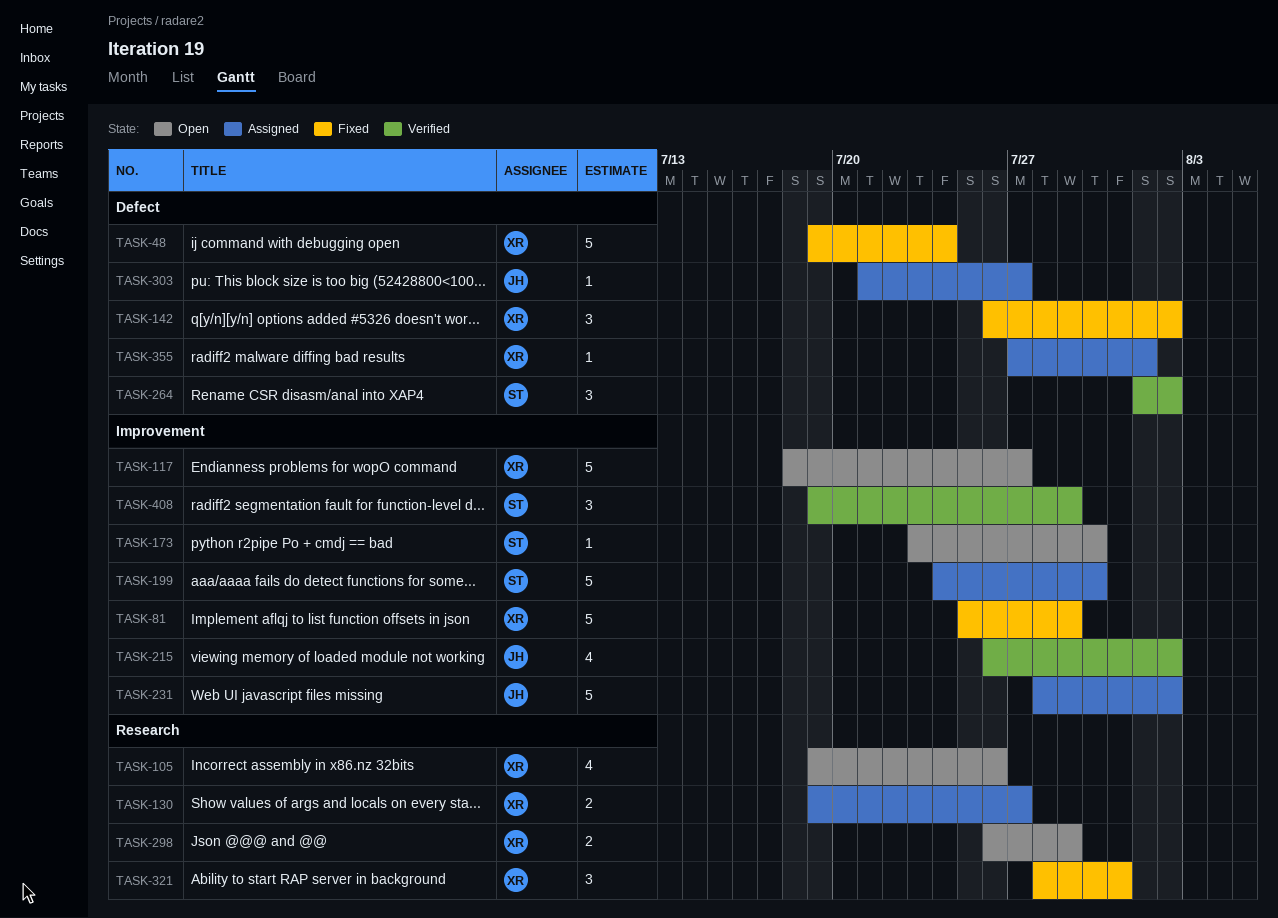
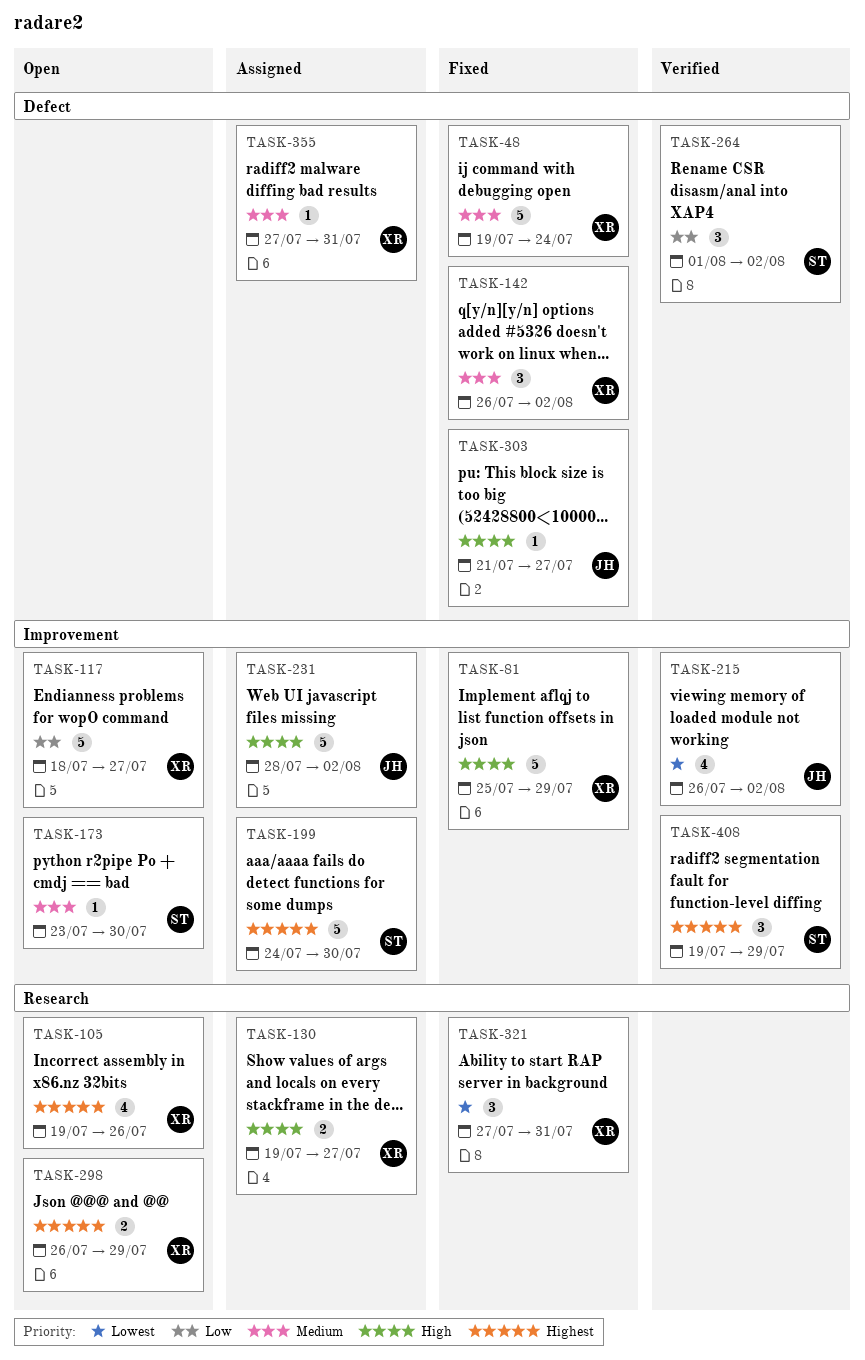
TASK-303, status: Assigned -> Fixed
TASK-321, start: Jul 28 -> Jul 27
TASK-355, due: Aug 1 -> Jul 31

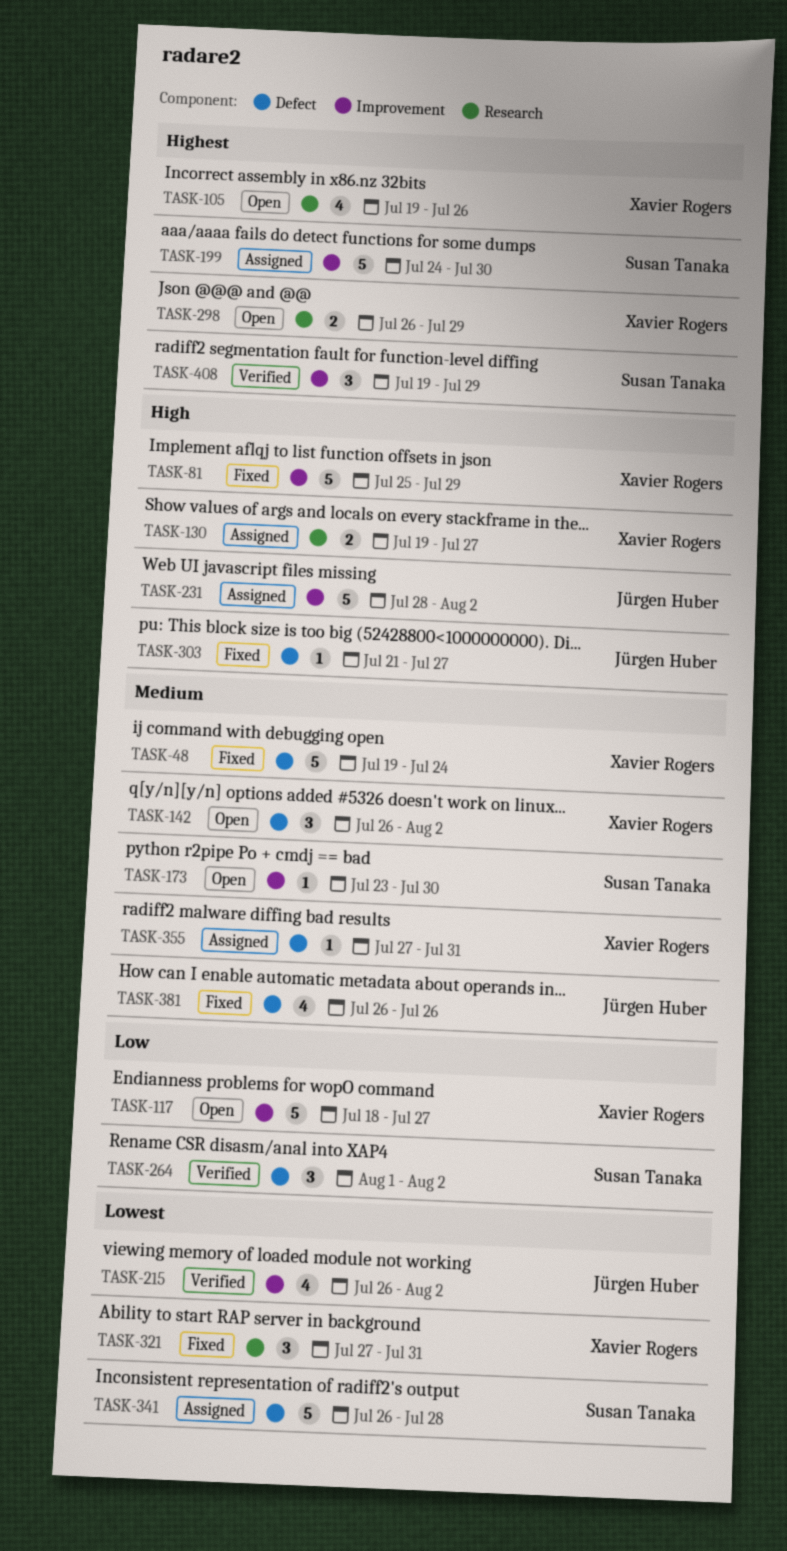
TASK-142, status: Fixed -> Open
TASK-341: none -> present
TASK-381: none -> present

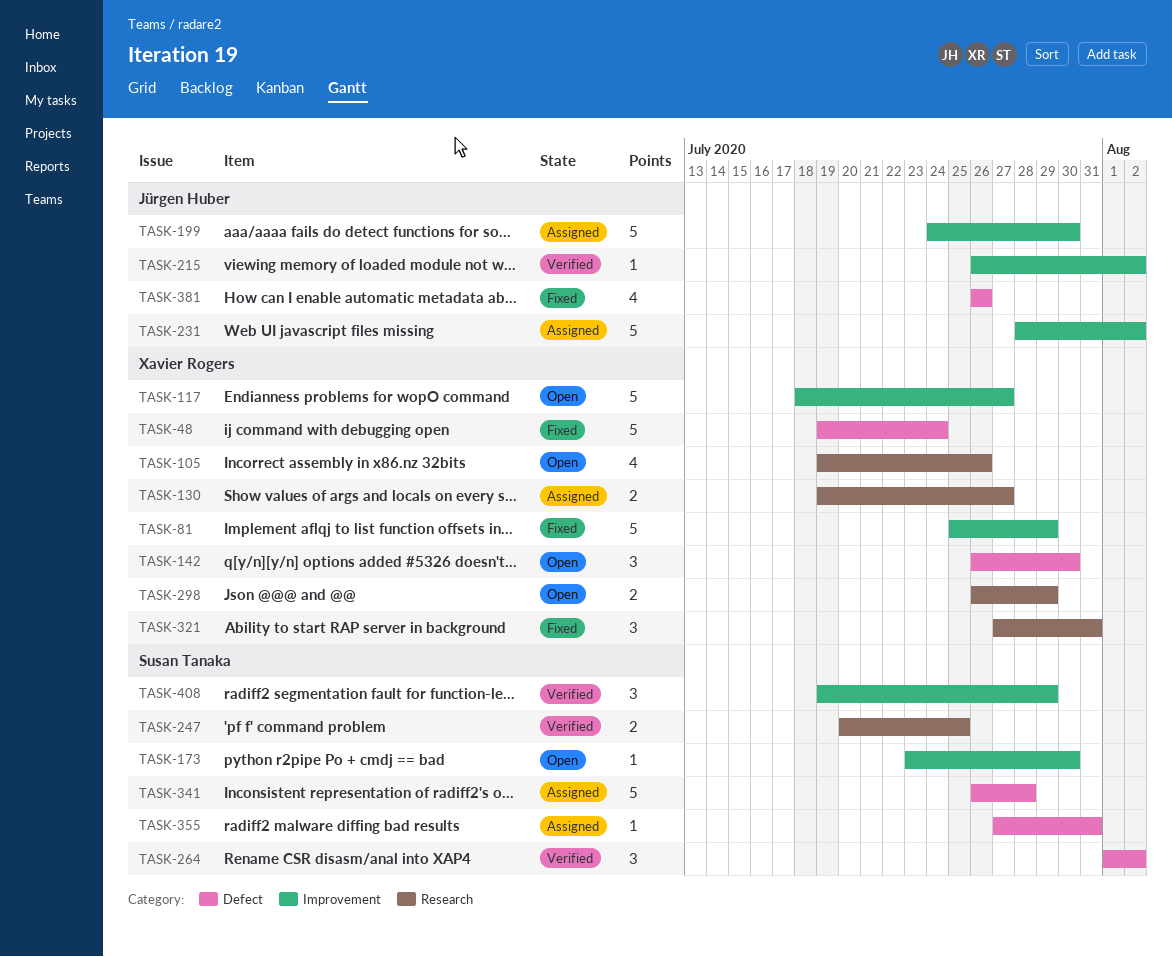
TASK-142, due: Aug 2 -> Jul 30
TASK-199, owner: Susan Tanaka -> Jürgen Huber
TASK-215, estimate: 4 -> 1
TASK-247: none -> present
TASK-303: present -> none
TASK-355, owner: Xavier Rogers -> Susan Tanaka

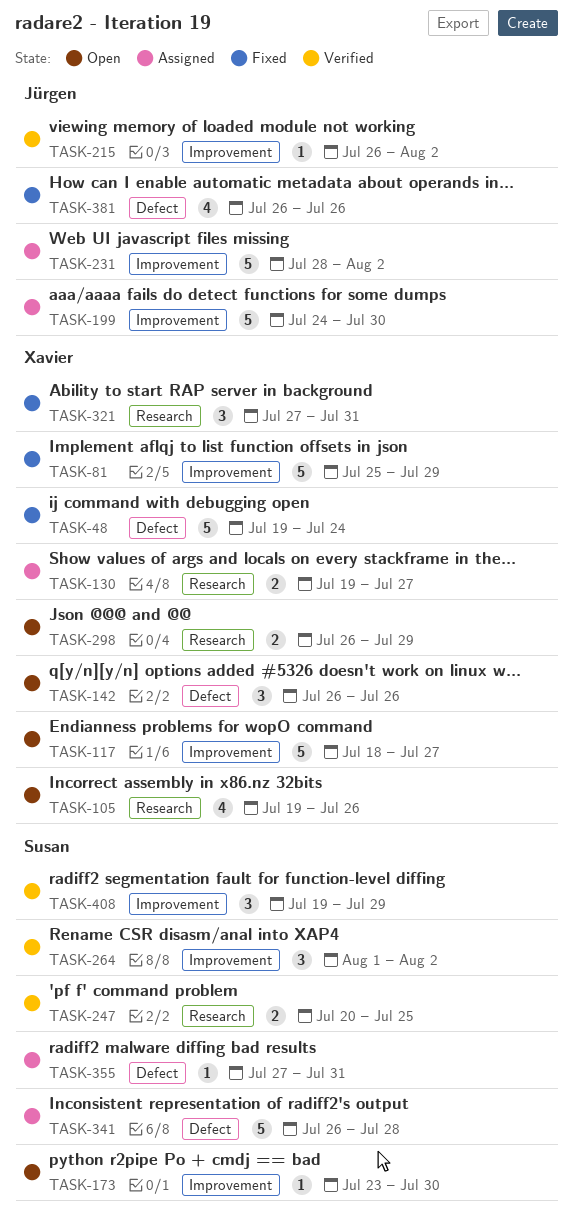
TASK-142, due: Jul 30 -> Jul 26
TASK-264, label: Defect -> Improvement

